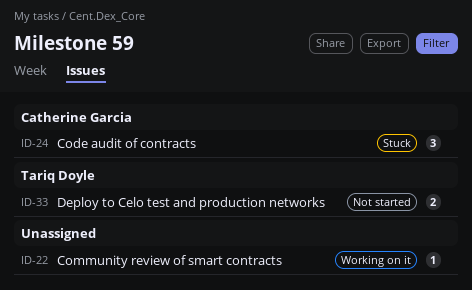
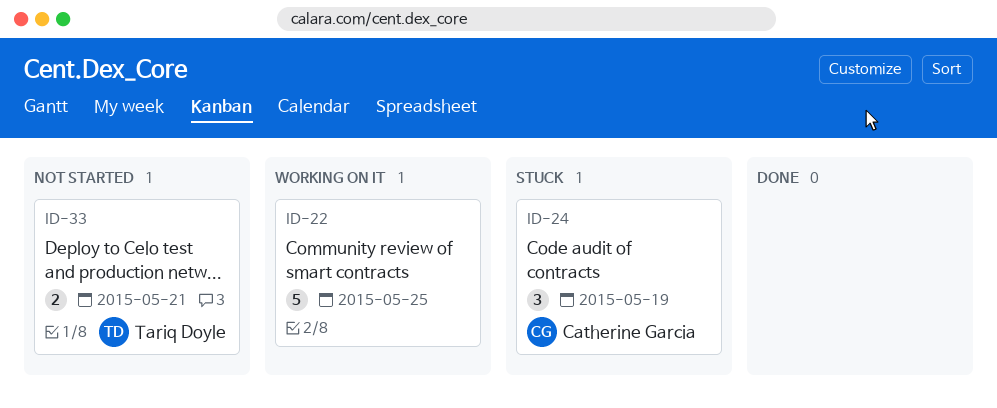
ID-22, estimate: 1 -> 5

